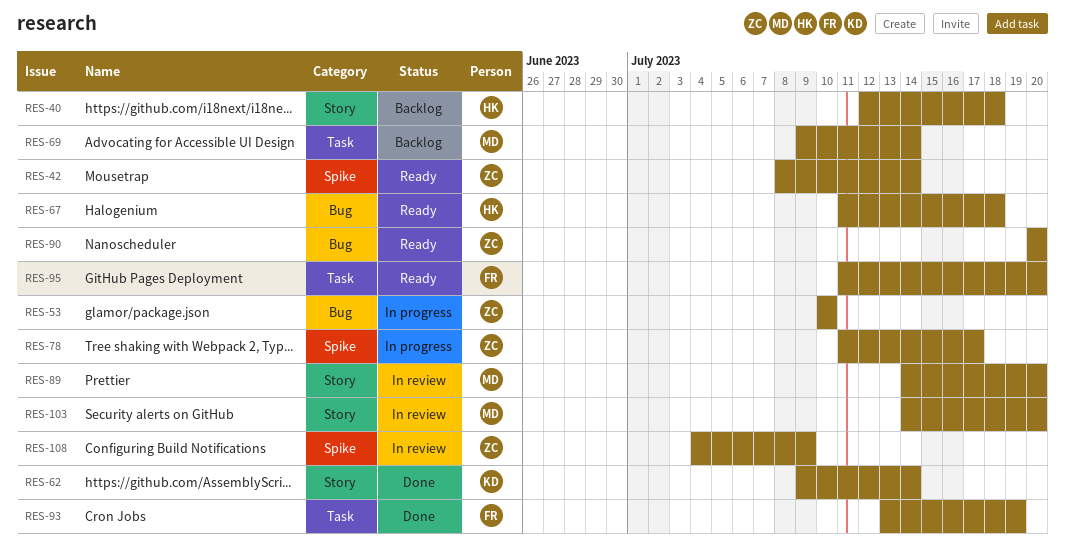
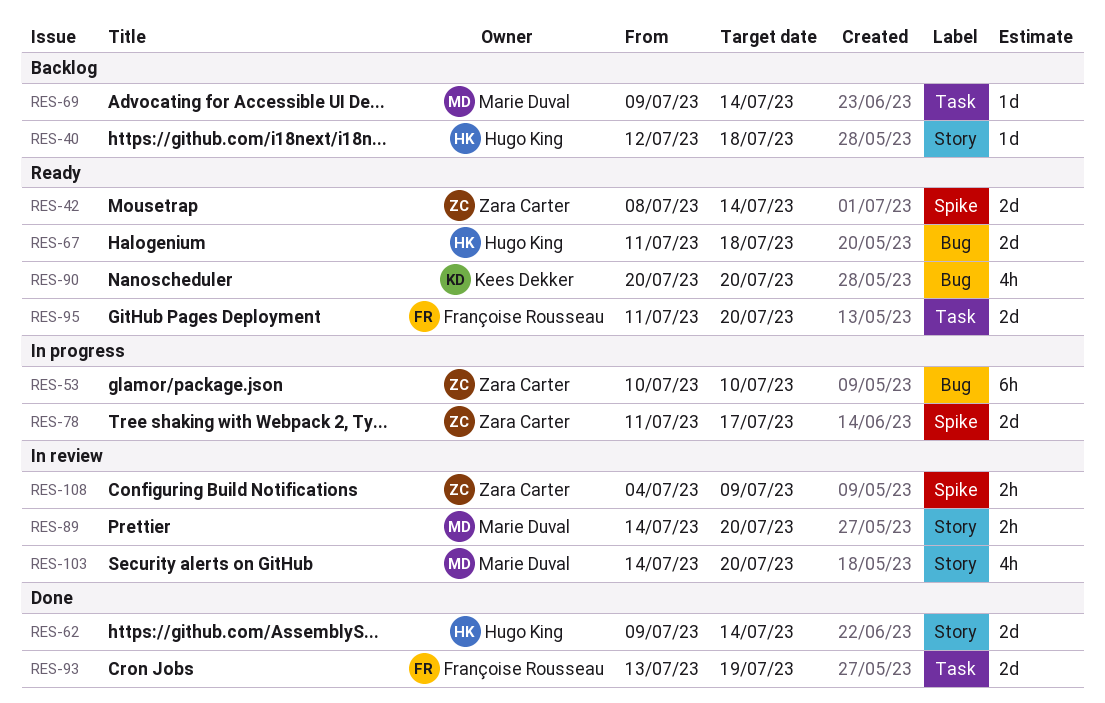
RES-62, owner: Kees Dekker -> Hugo King
RES-90, owner: Zara Carter -> Kees Dekker

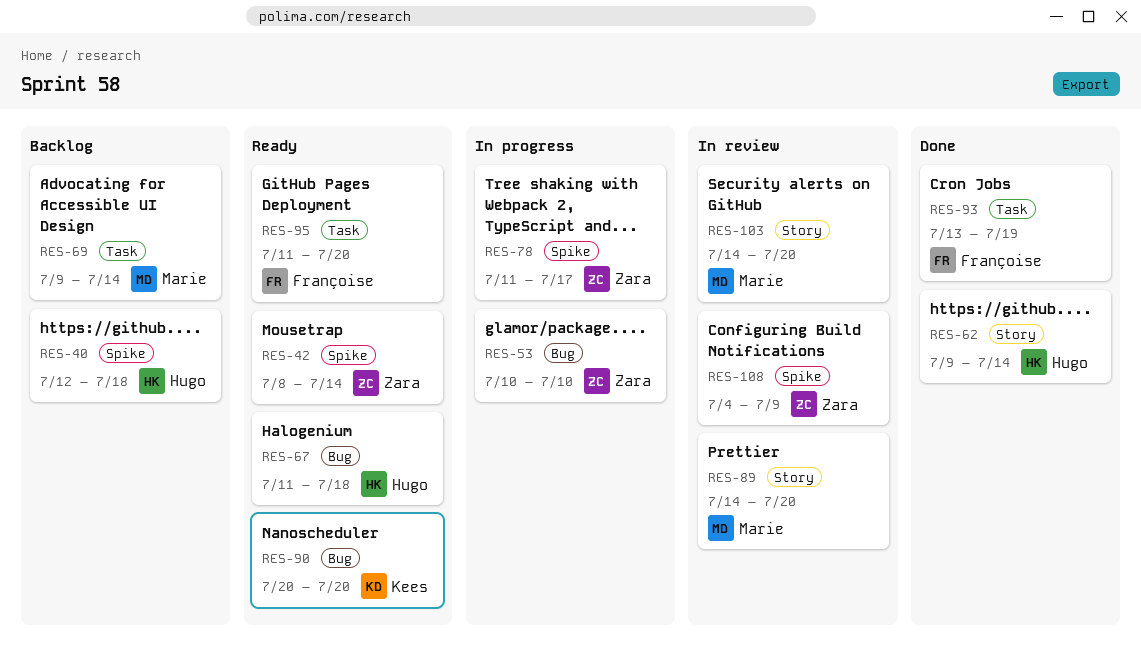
RES-40, label: Story -> Spike

